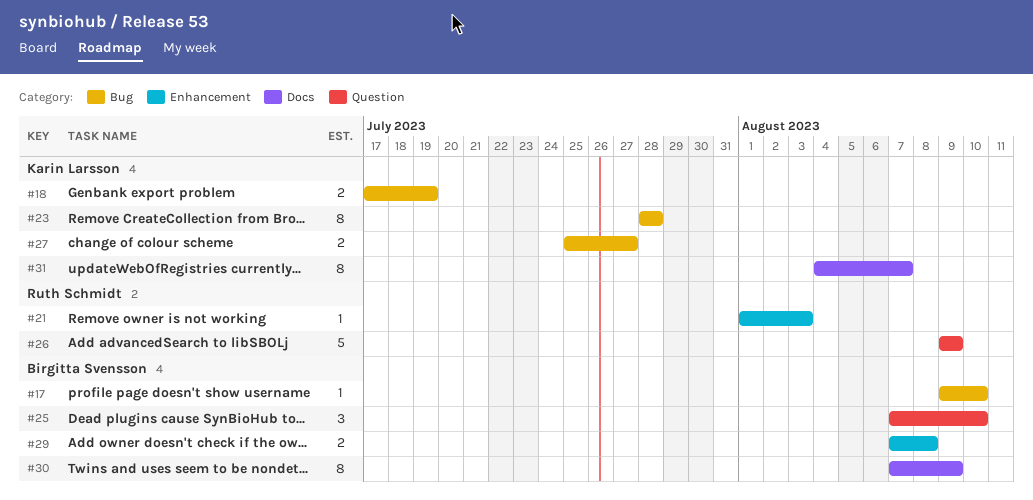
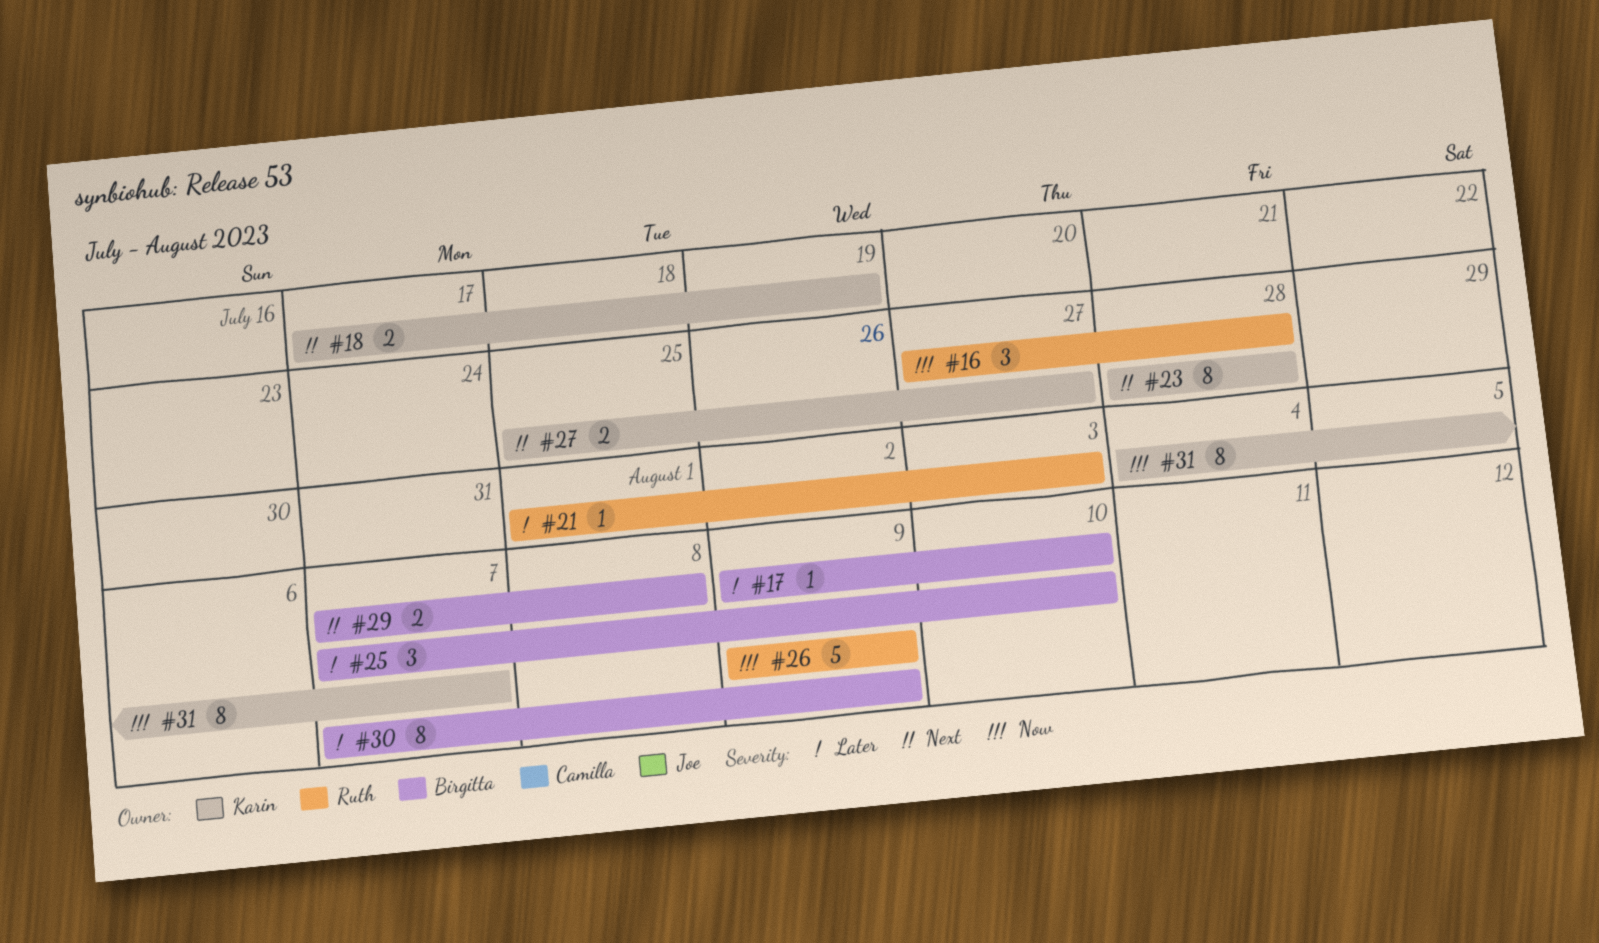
#16: none -> present

